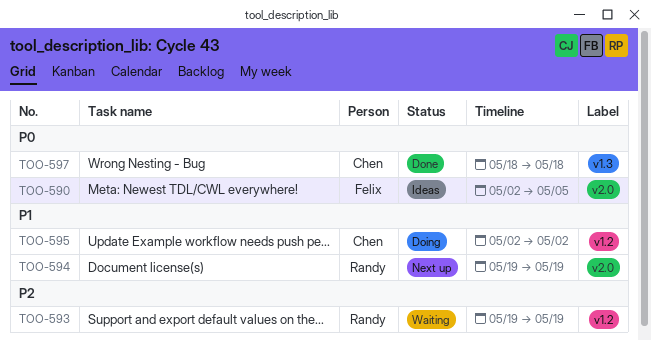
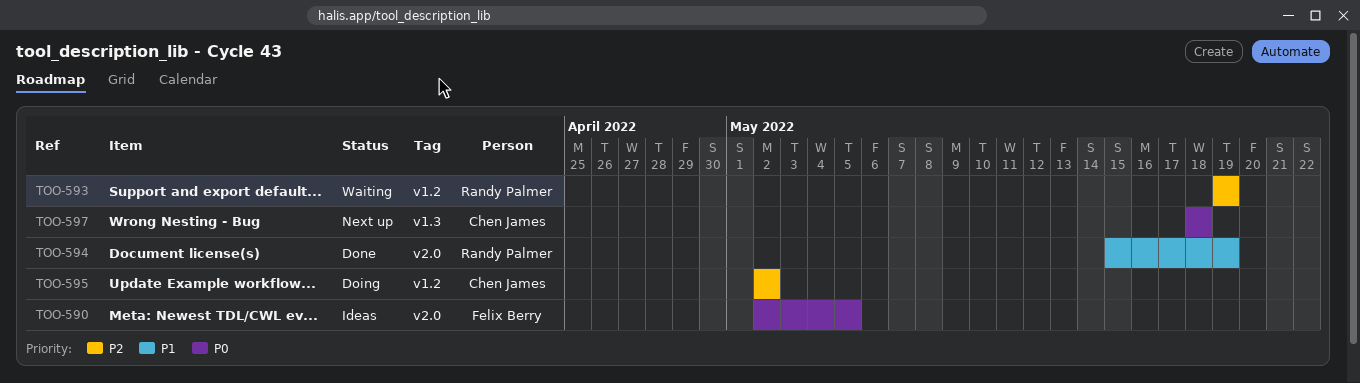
TOO-594, status: Next up -> Done
TOO-594, start: May 19 -> May 15
TOO-595, priority: P1 -> P2
TOO-597, status: Done -> Next up

